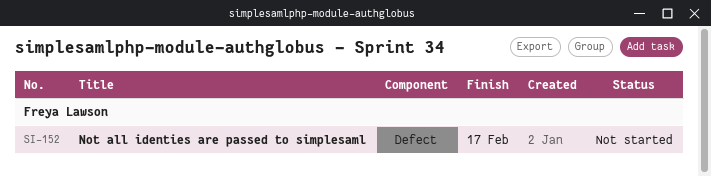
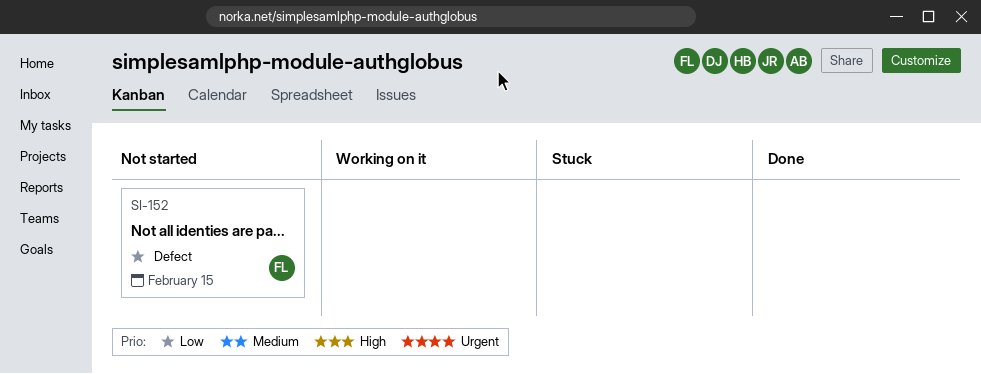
SI-152, due: Feb 17 -> Feb 15

